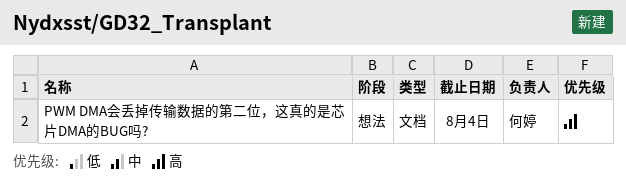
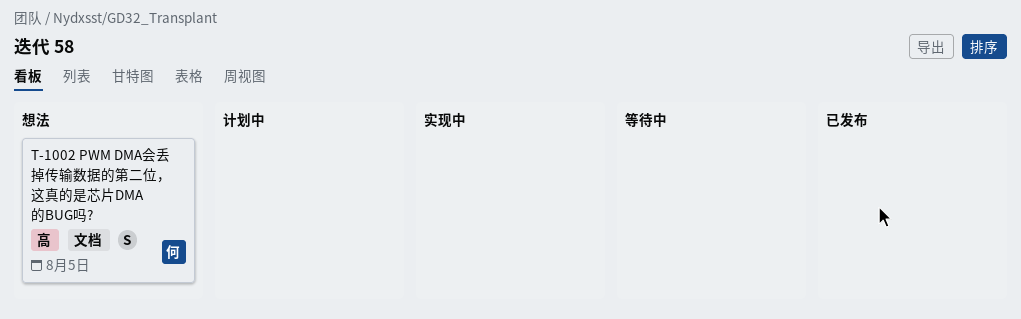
PWM DMA会丢掉传输数据的第二位，这真的是芯片DMA的BUG吗?, due: Aug 4 -> Aug 5

